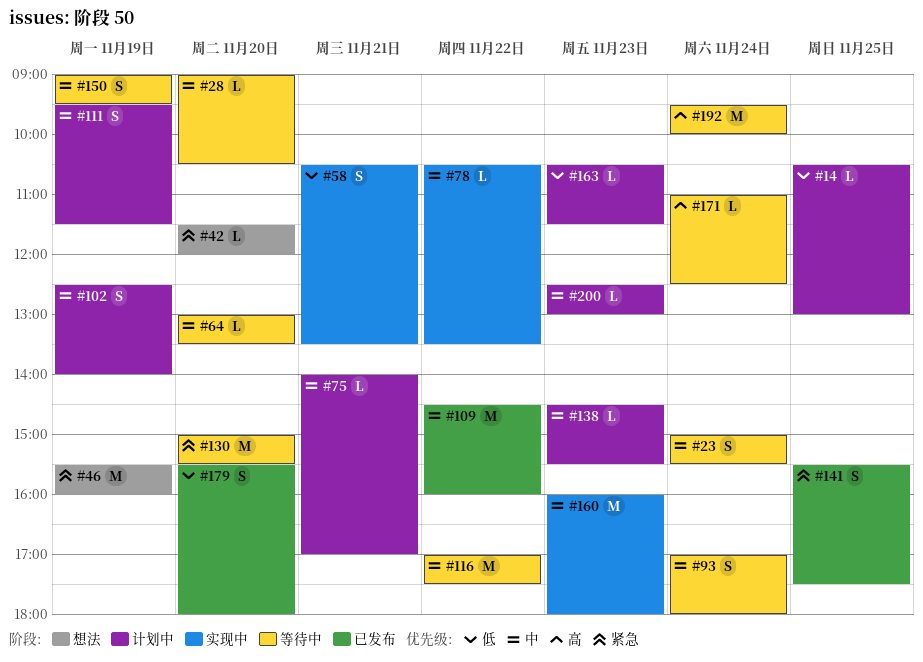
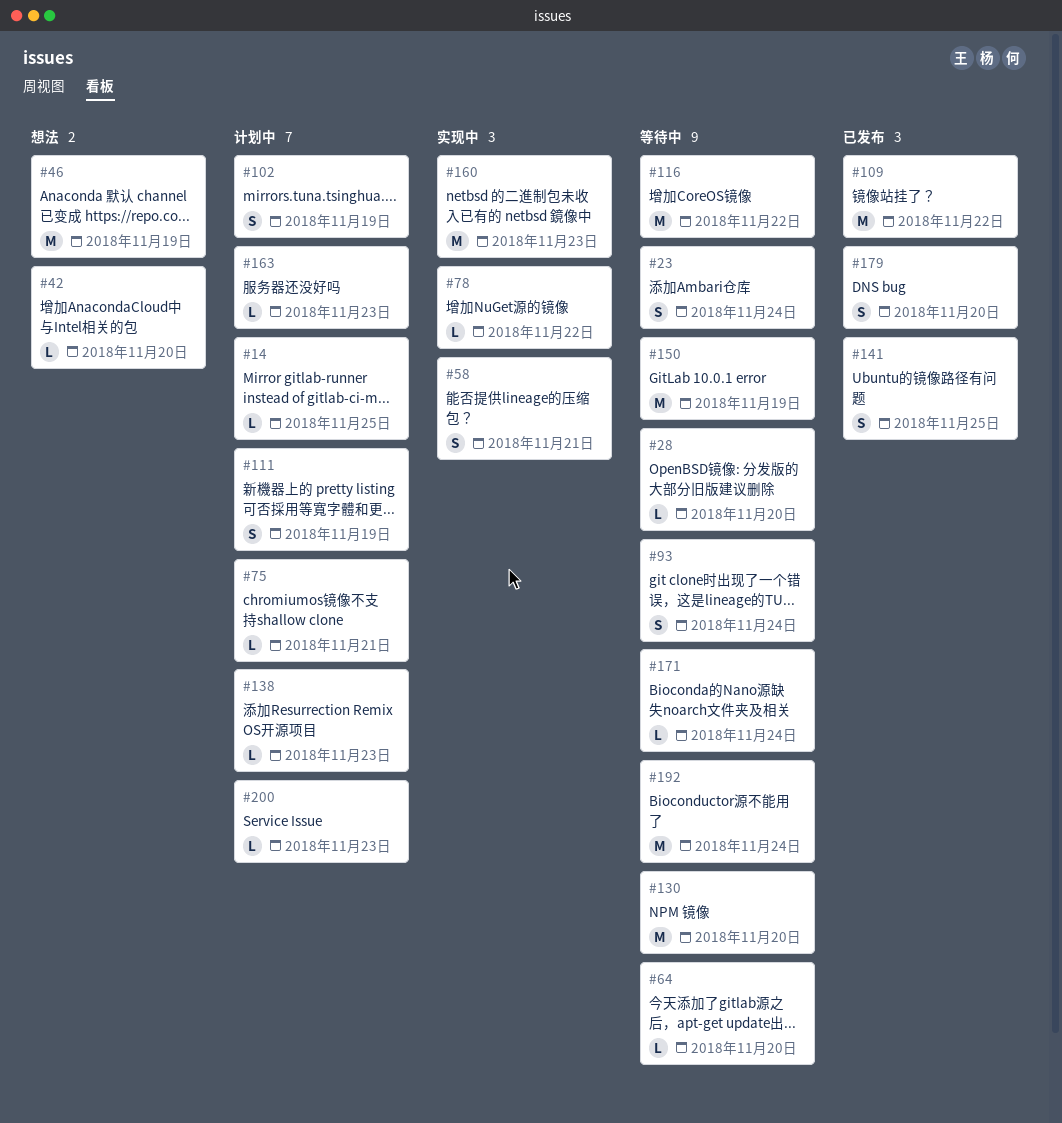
#150, estimate: S -> M

